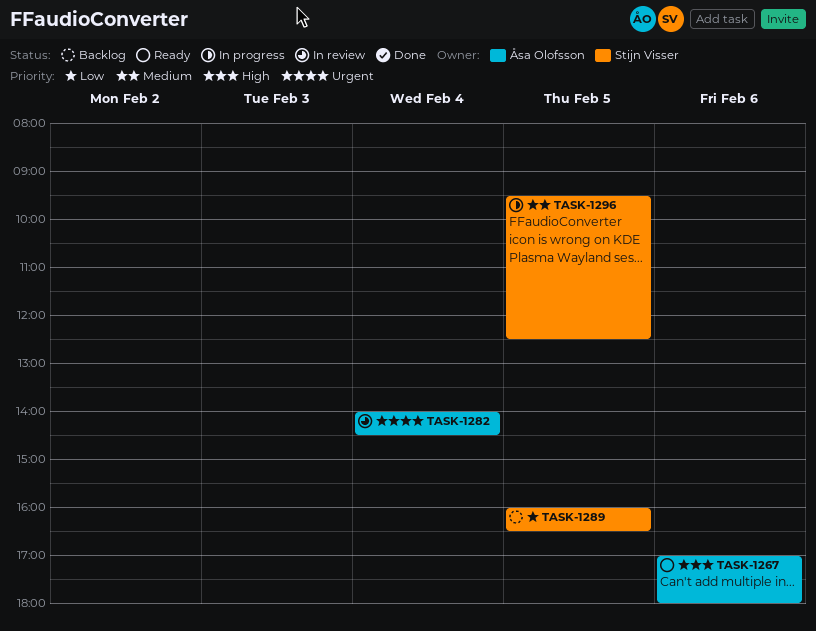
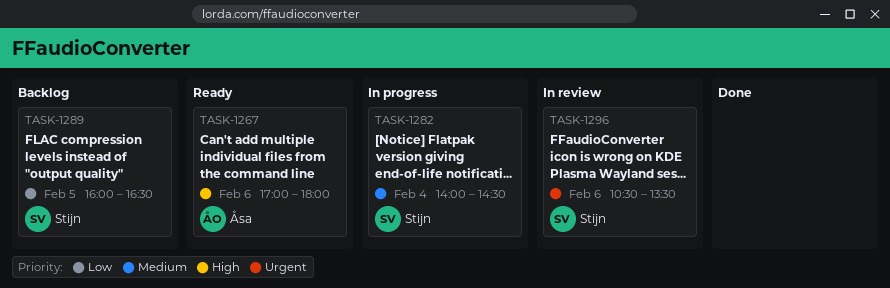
TASK-1282, status: In review -> In progress
TASK-1282, owner: Åsa Olofsson -> Stijn Visser
TASK-1282, priority: Urgent -> Medium
TASK-1296, status: In progress -> In review
TASK-1296, priority: Medium -> Urgent
TASK-1296, day: Feb 5 -> Feb 6
TASK-1296, begins: 09:30 -> 10:30
TASK-1296, ends: 12:30 -> 13:30

